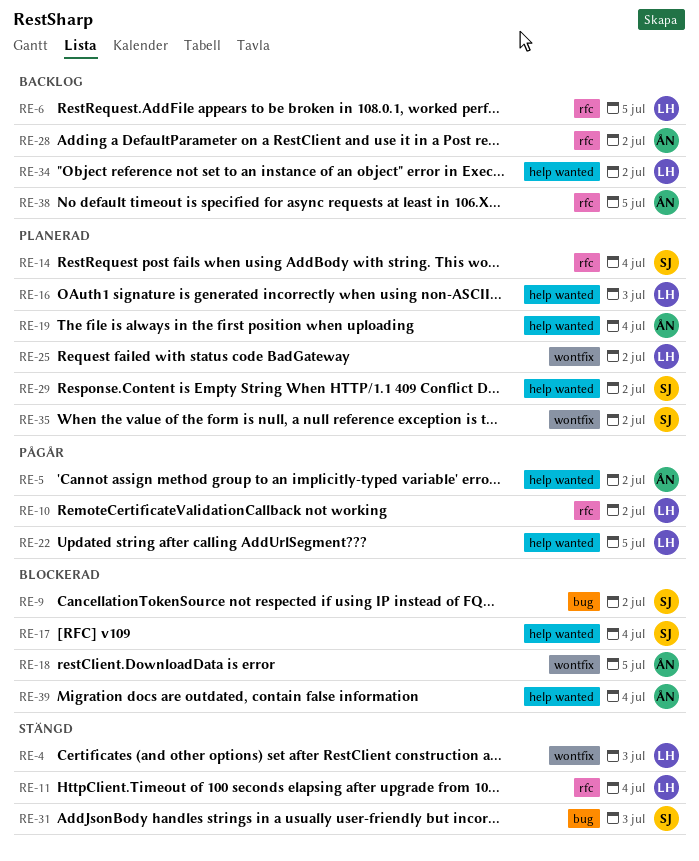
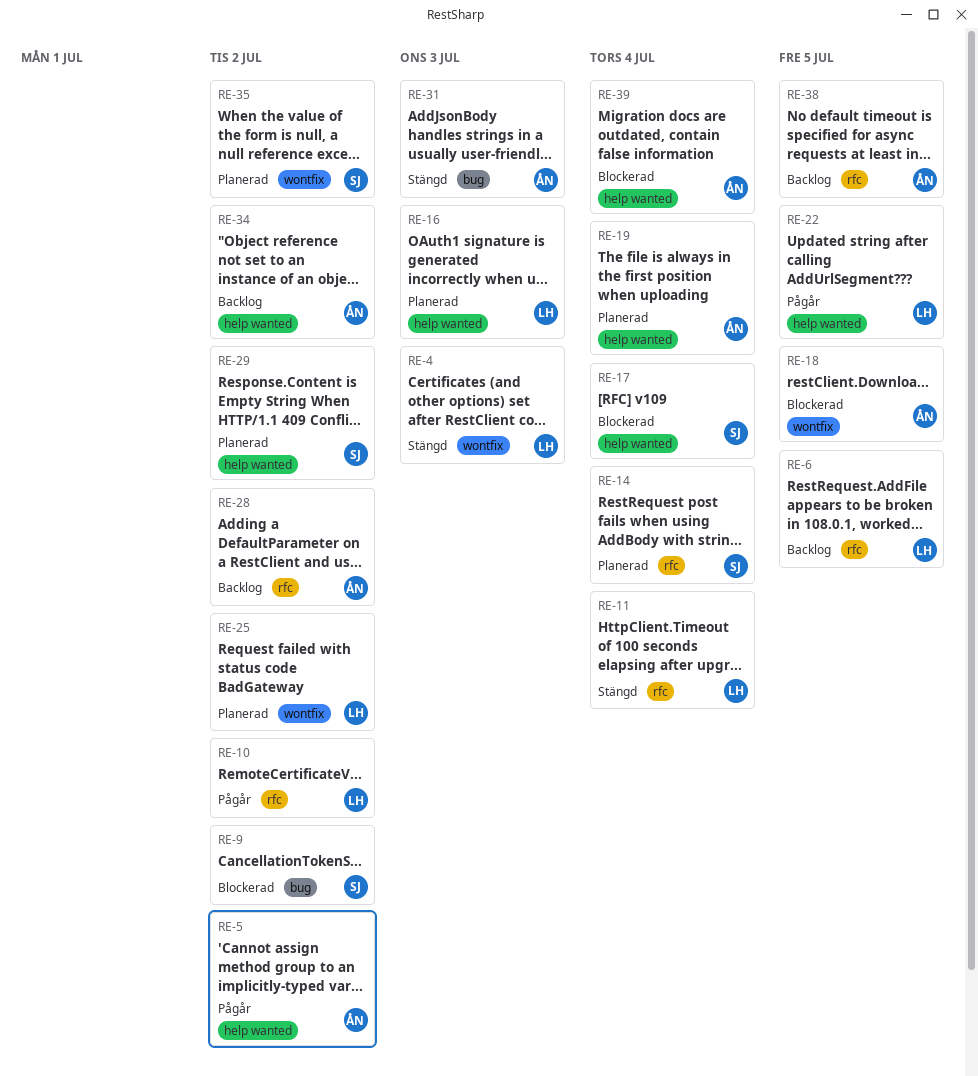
RE-31, owner: SJ -> ÅN
RE-34, owner: LH -> ÅN

